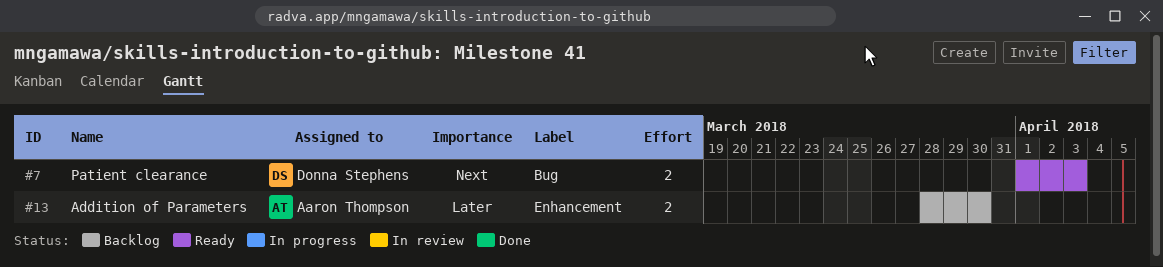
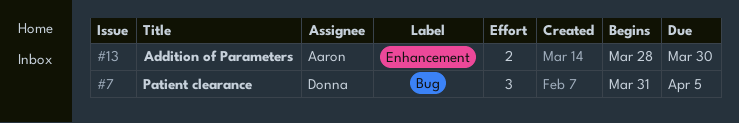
#7, estimate: 2 -> 3
#7, start: Apr 1 -> Mar 31
#7, due: Apr 3 -> Apr 5

